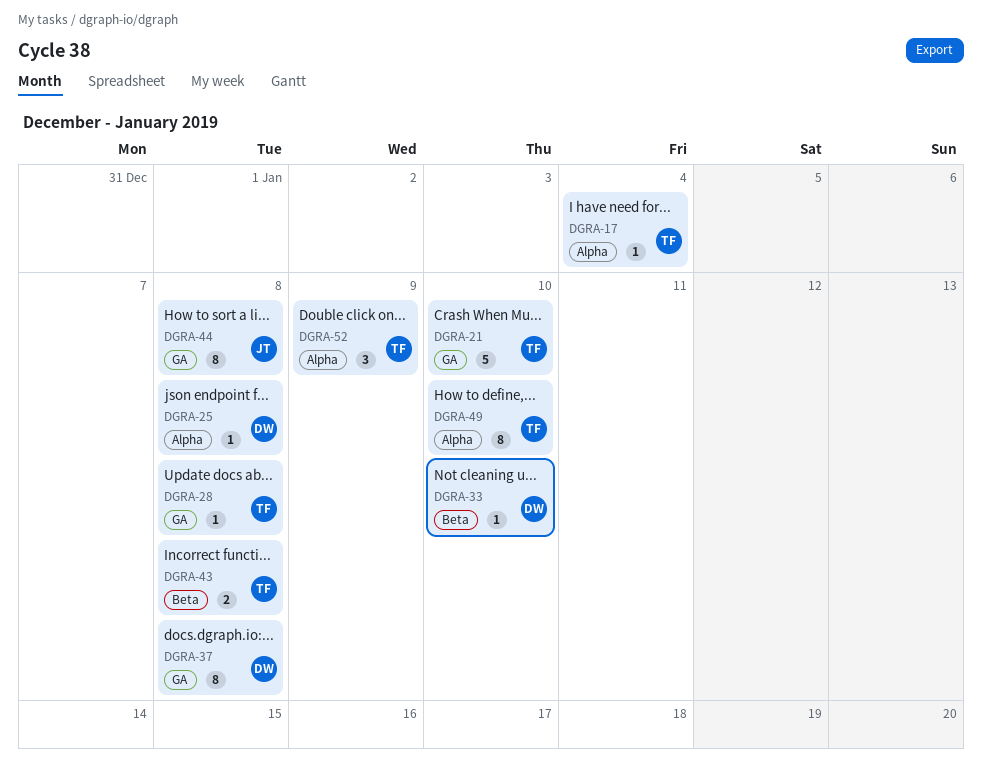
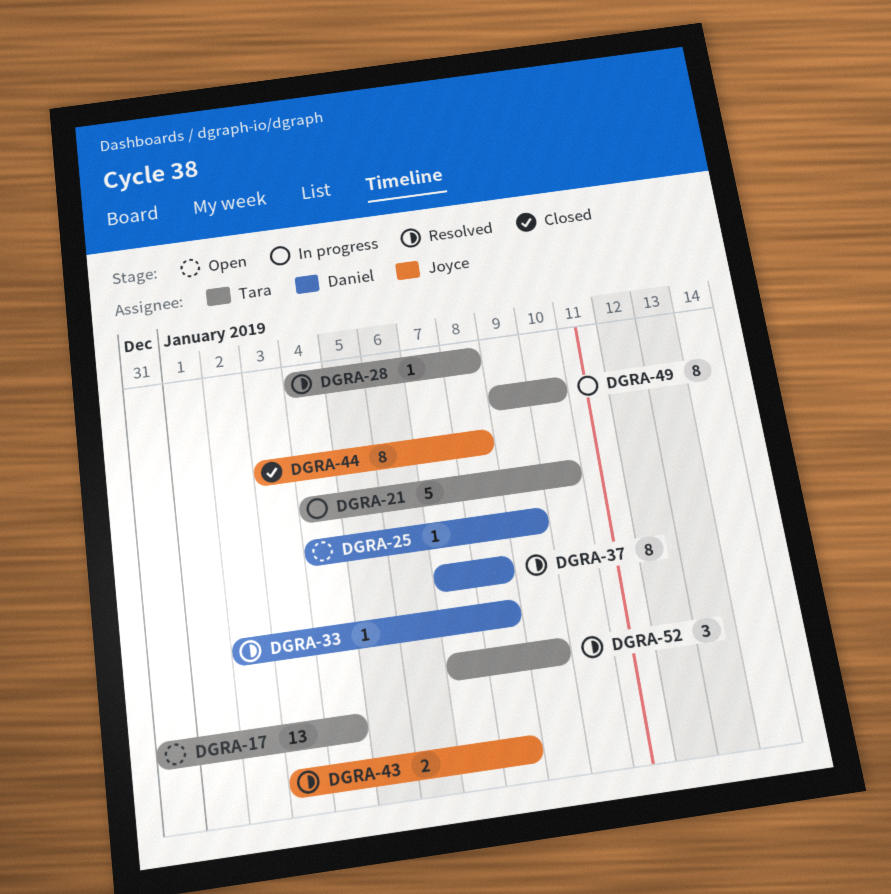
DGRA-17, estimate: 1 -> 13
DGRA-25, due: Jan 8 -> Jan 9
DGRA-33, due: Jan 10 -> Jan 8
DGRA-43, owner: Tara -> Joyce

